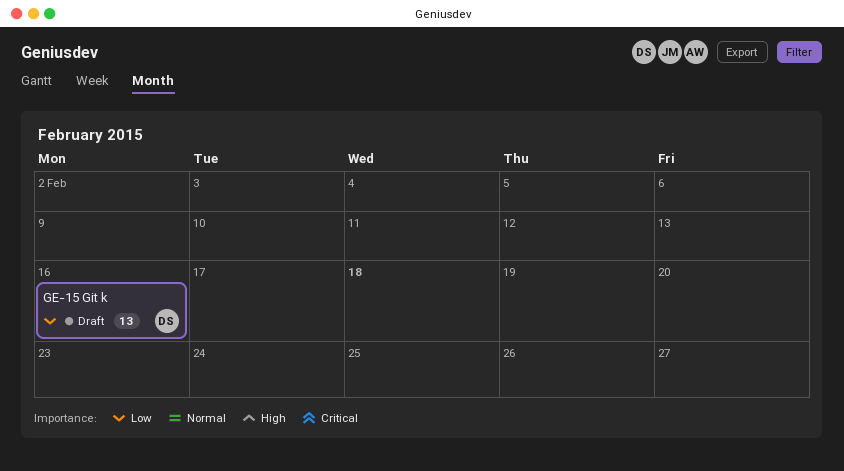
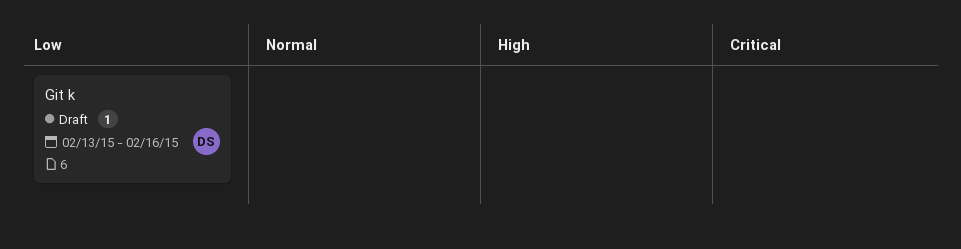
Git k, estimate: 13 -> 1

